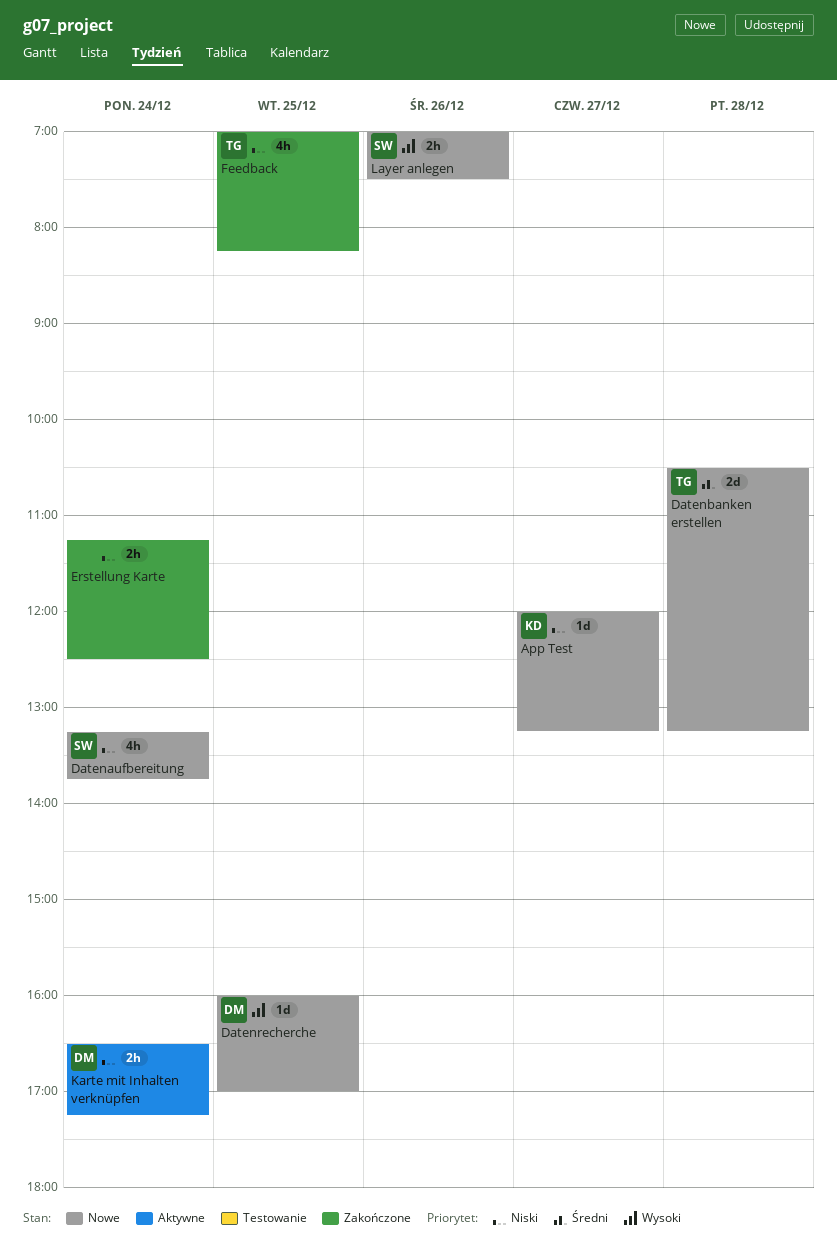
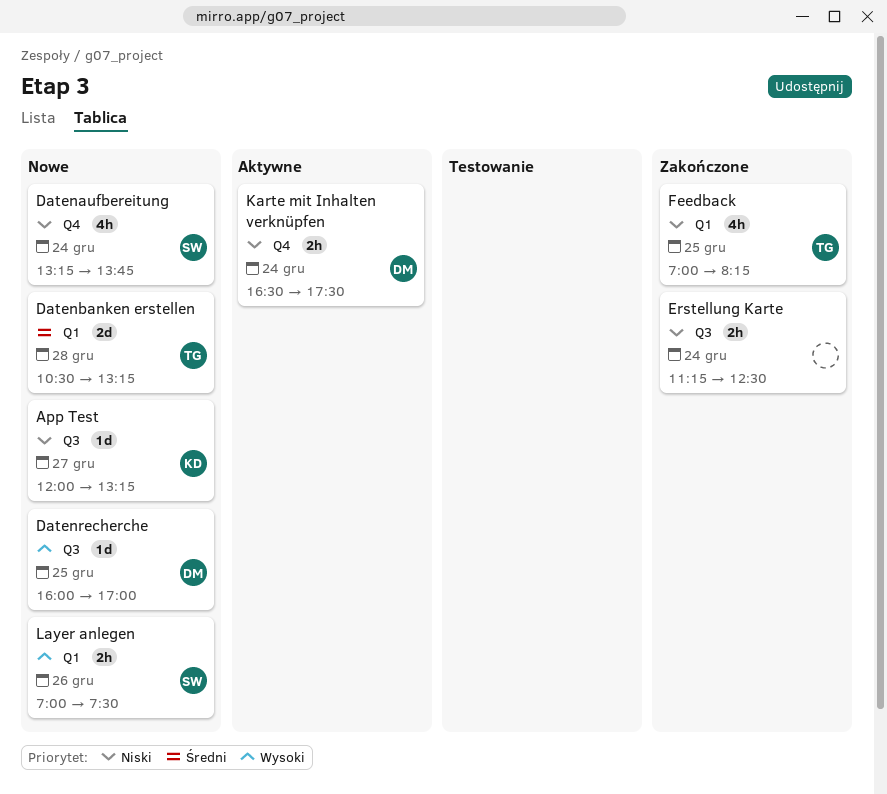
Karte mit Inhalten verknüpfen, ends: 17:15 -> 17:30

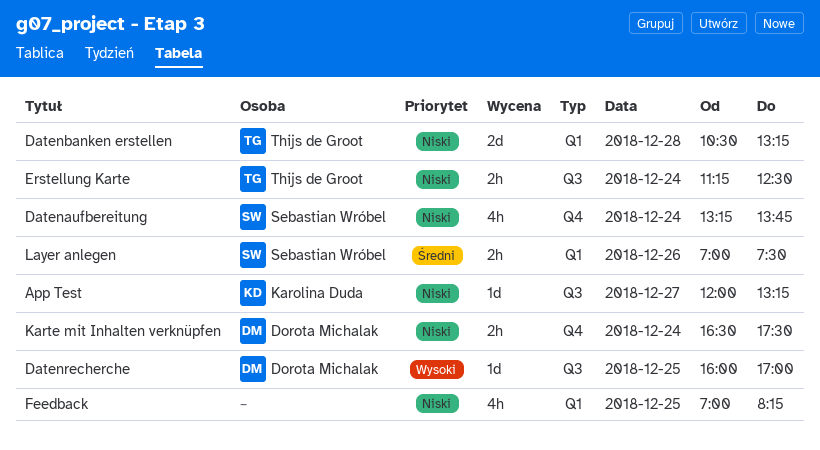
Datenbanken erstellen, priority: Średni -> Niski
Erstellung Karte, owner: none -> Thijs de Groot
Feedback, owner: Thijs de Groot -> none
Layer anlegen, priority: Wysoki -> Średni

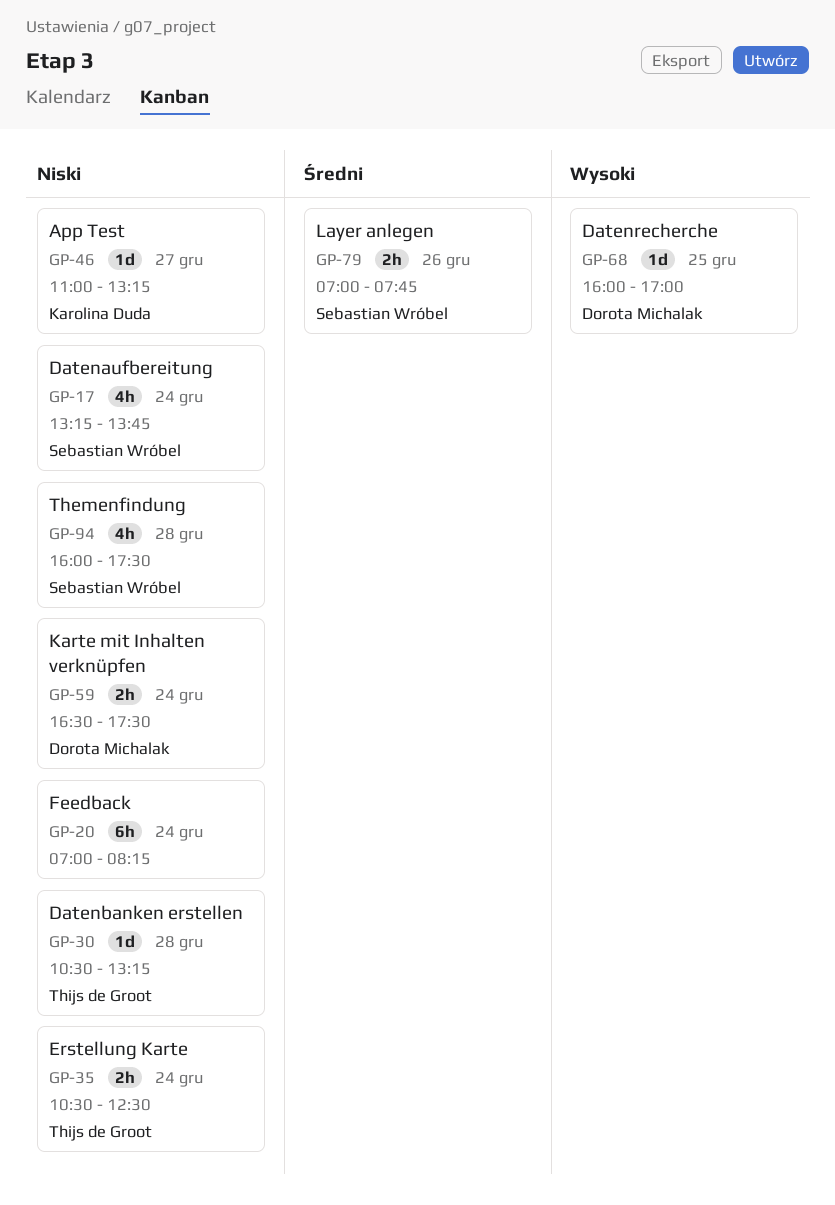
App Test, begins: 12:00 -> 11:00
Datenbanken erstellen, estimate: 2d -> 1d
Erstellung Karte, begins: 11:15 -> 10:30
Feedback, estimate: 4h -> 6h
Feedback, day: Dec 25 -> Dec 24
Layer anlegen, ends: 07:30 -> 07:45
Themenfindung: none -> present

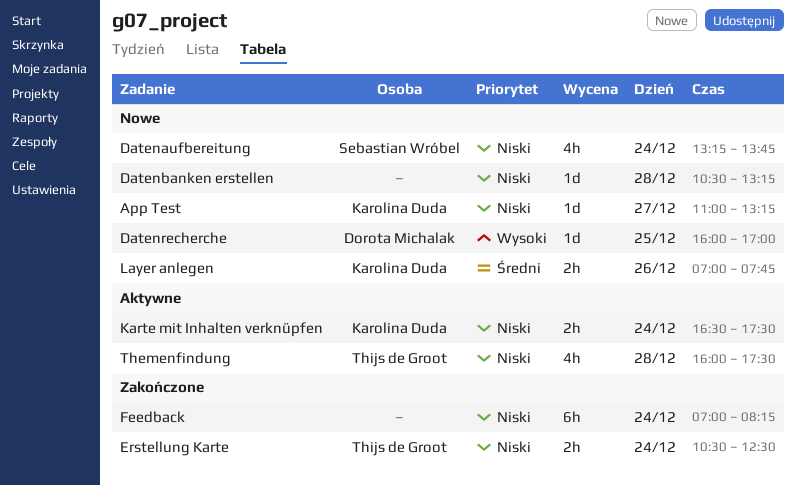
Datenbanken erstellen, owner: Thijs de Groot -> none
Karte mit Inhalten verknüpfen, owner: Dorota Michalak -> Karolina Duda
Layer anlegen, owner: Sebastian Wróbel -> Karolina Duda
Themenfindung, owner: Sebastian Wróbel -> Thijs de Groot

